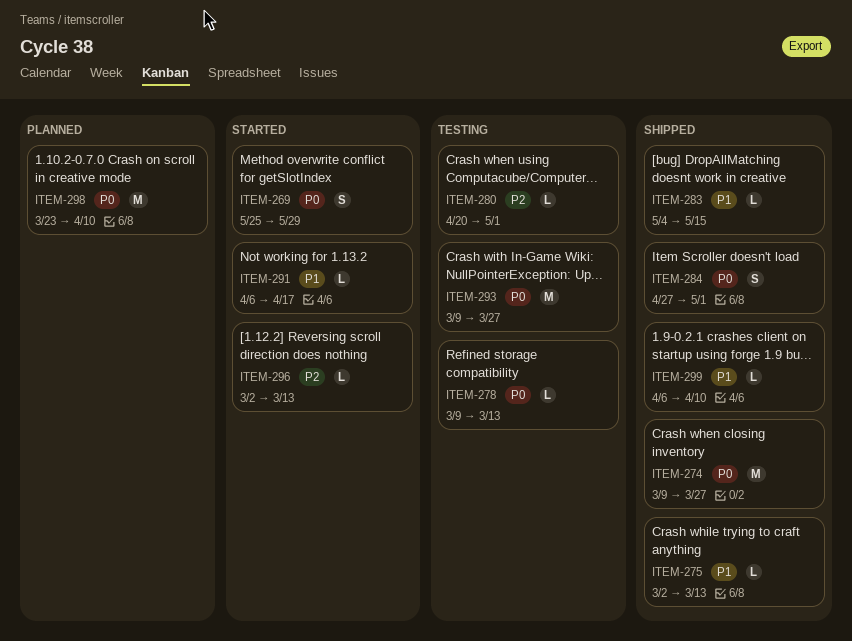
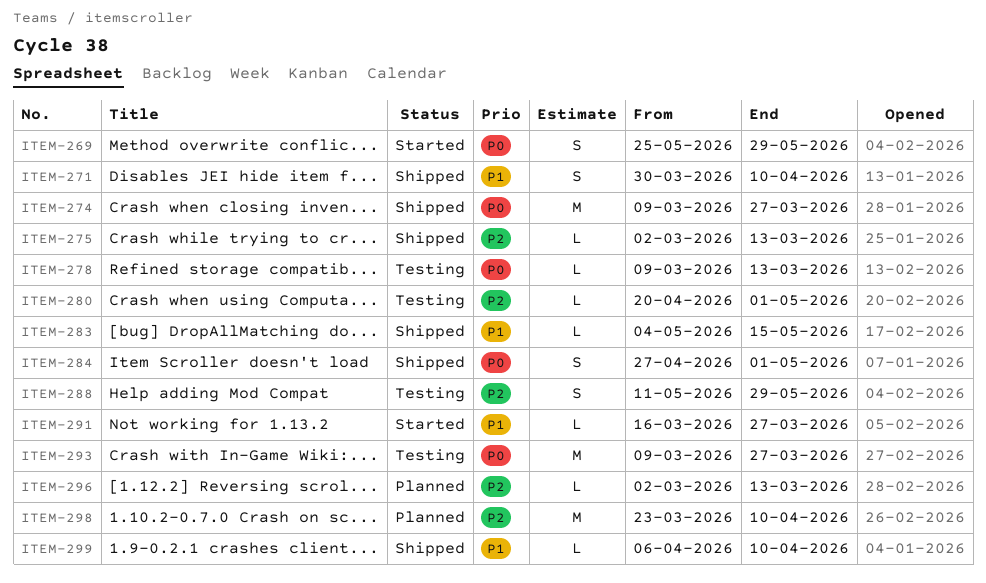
ITEM-271: none -> present
ITEM-275, priority: P1 -> P2
ITEM-288: none -> present
ITEM-291, start: Apr 6 -> Mar 16
ITEM-291, due: Apr 17 -> Mar 27
ITEM-296, status: Started -> Planned
ITEM-298, priority: P0 -> P2

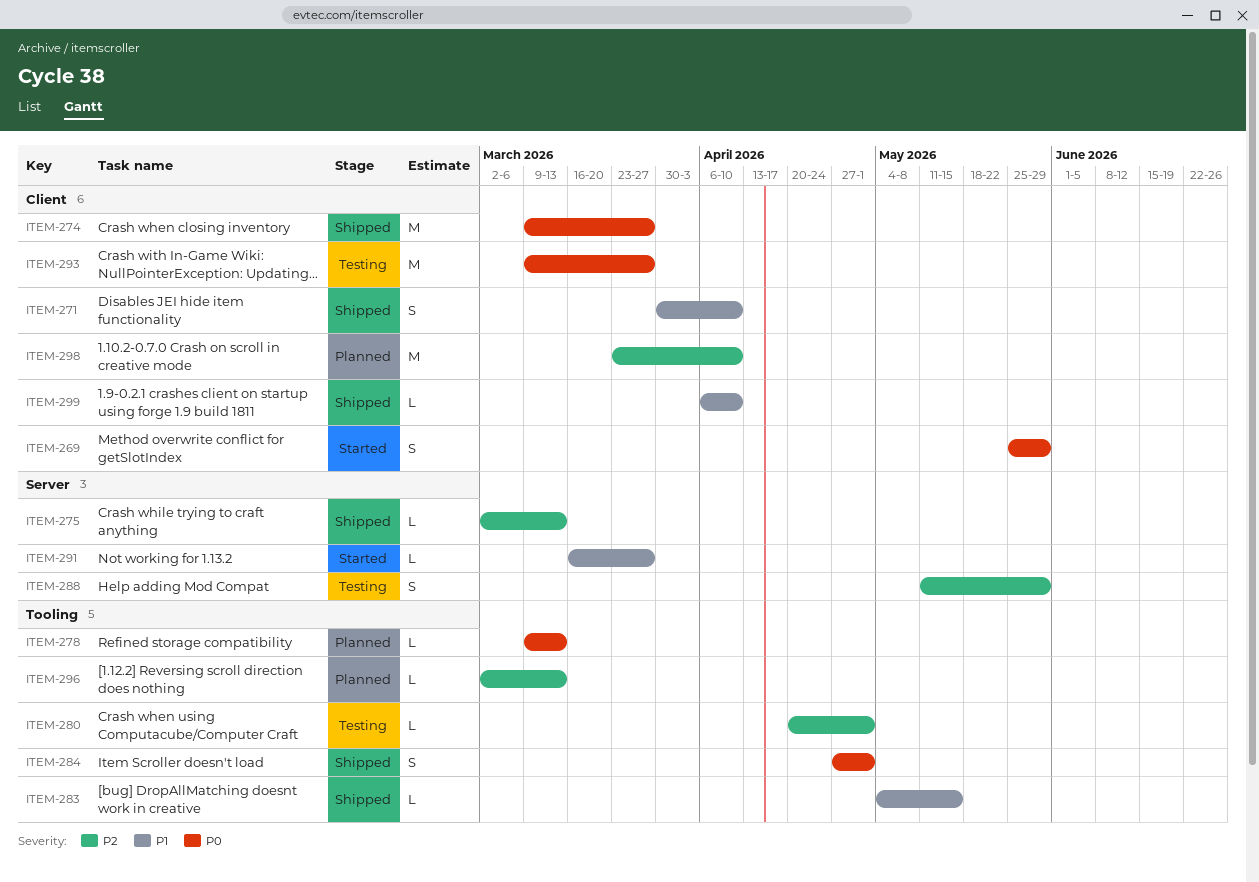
ITEM-278, status: Testing -> Planned

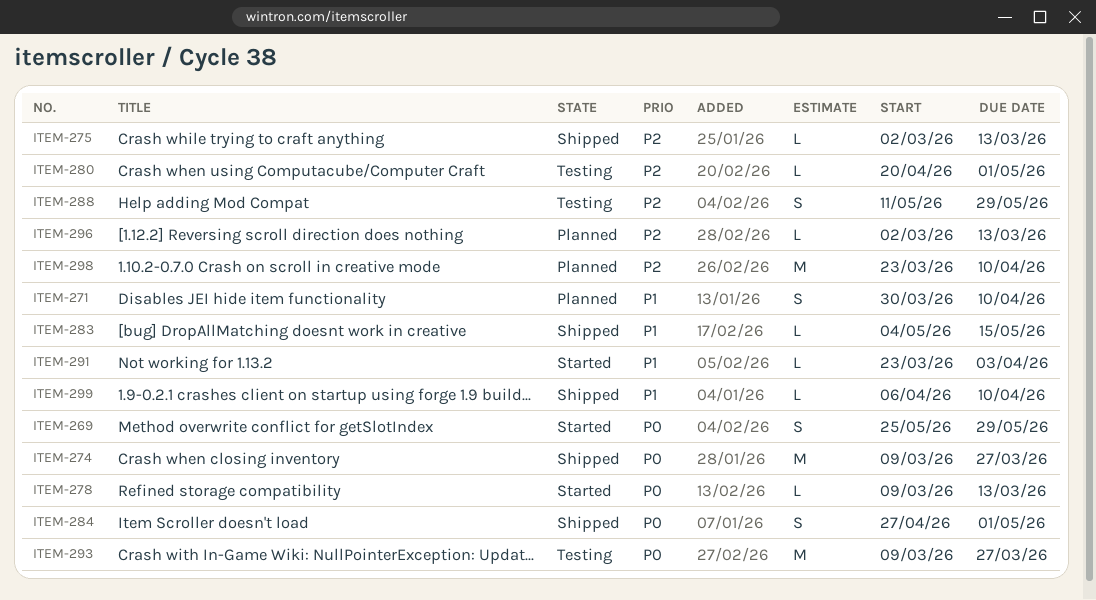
ITEM-271, status: Shipped -> Planned
ITEM-278, status: Planned -> Started
ITEM-291, start: Mar 16 -> Mar 23
ITEM-291, due: Mar 27 -> Apr 3

